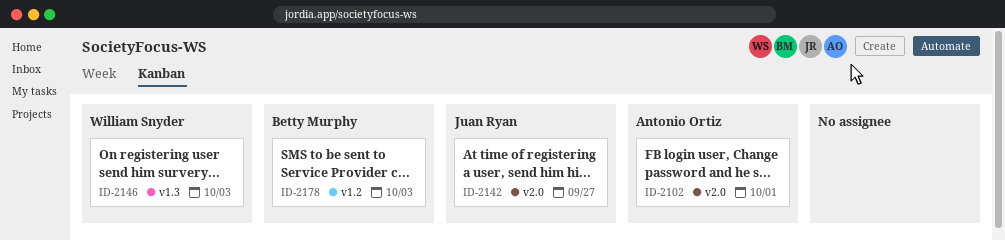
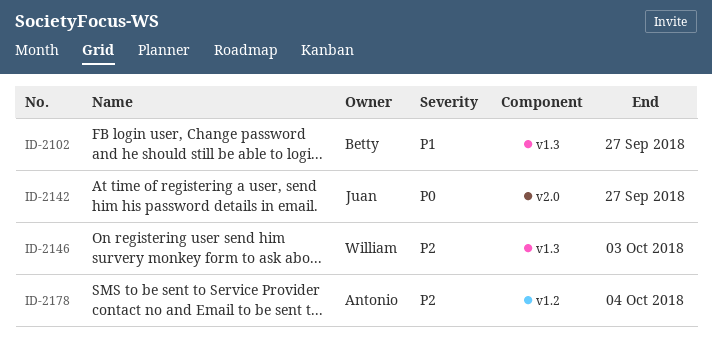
ID-2102, owner: Antonio Ortiz -> Betty Murphy
ID-2102, label: v2.0 -> v1.3
ID-2102, due: Oct 1 -> Sep 27
ID-2178, owner: Betty Murphy -> Antonio Ortiz
ID-2178, due: Oct 3 -> Oct 4

